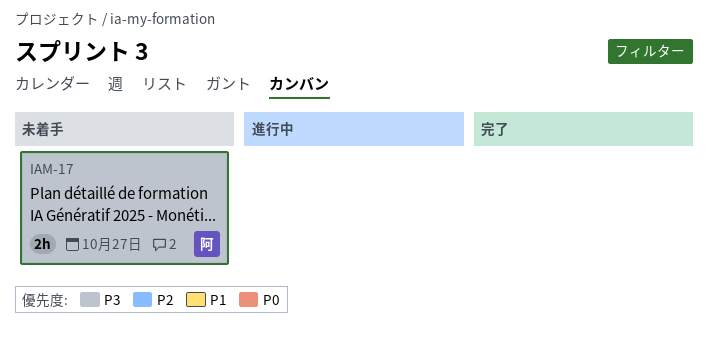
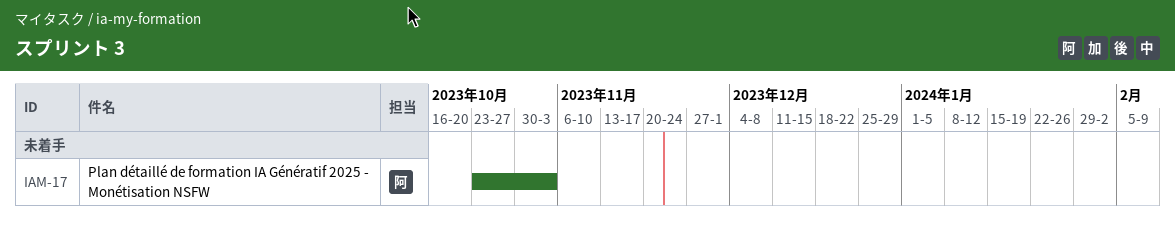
IAM-17, due: Oct 27 -> Nov 3

